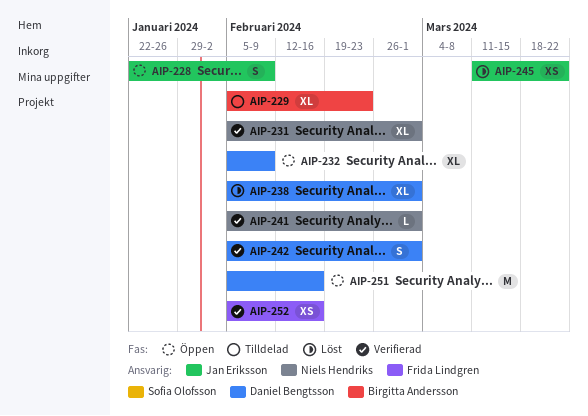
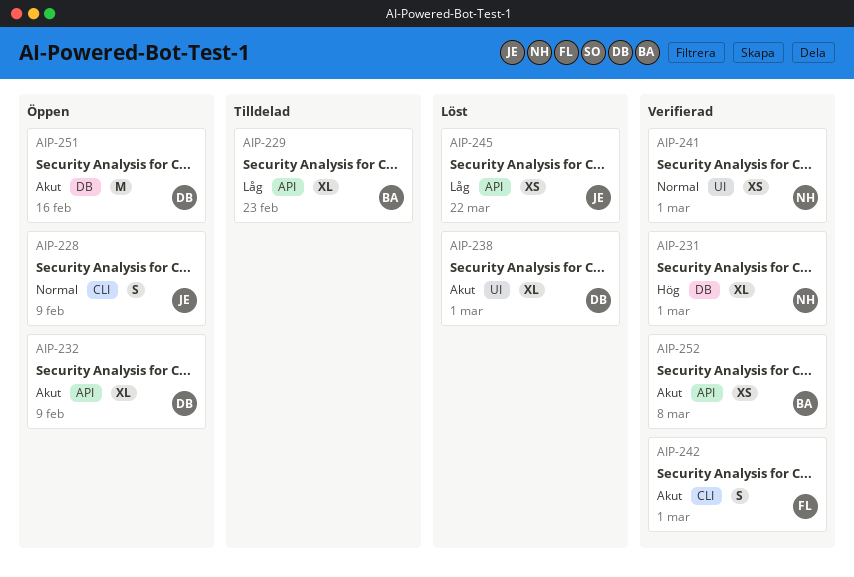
AIP-241, estimate: L -> XS
AIP-242, owner: Daniel Bengtsson -> Frida Lindgren
AIP-252, owner: Frida Lindgren -> Birgitta Andersson
AIP-252, due: Feb 16 -> Mar 8

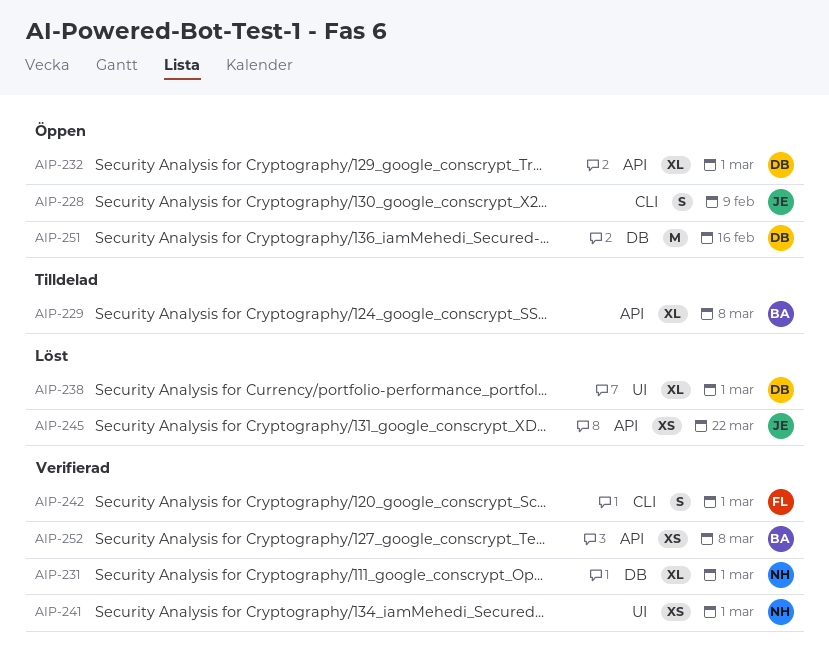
AIP-229, due: Feb 23 -> Mar 8
AIP-232, due: Feb 9 -> Mar 1

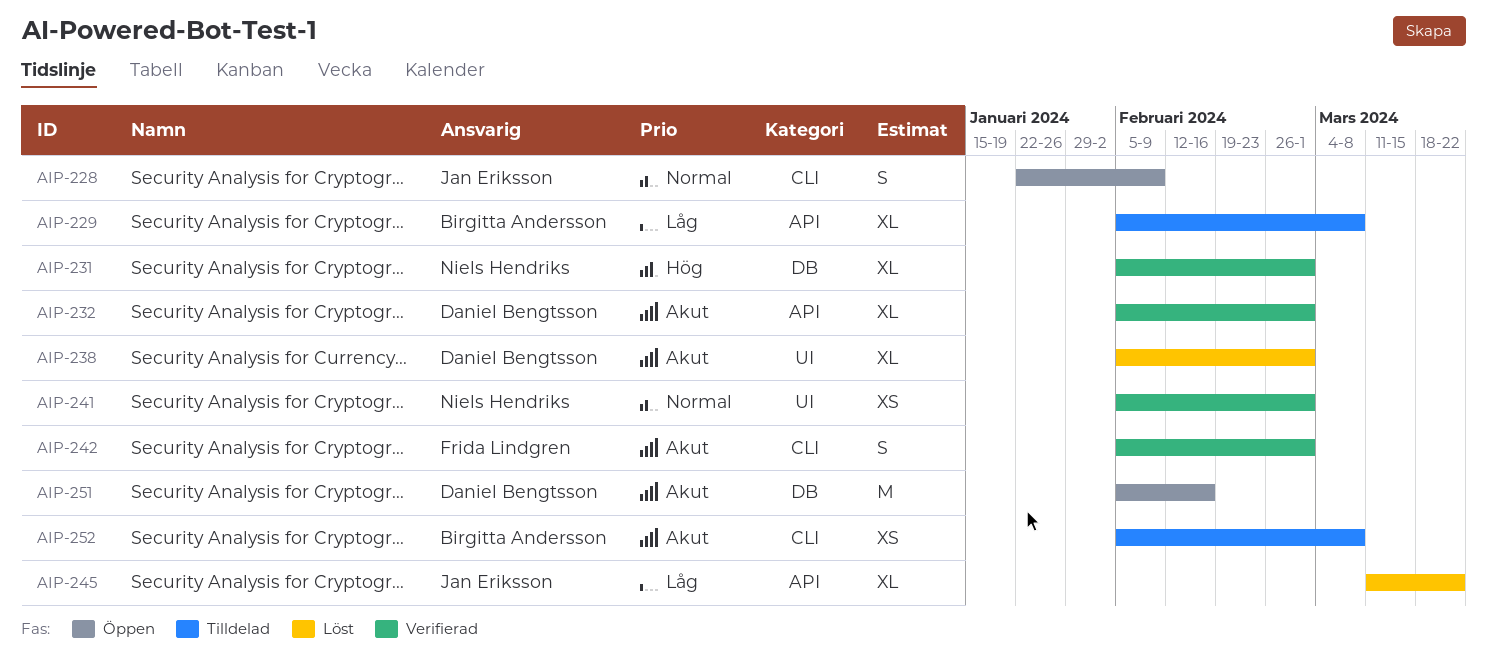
AIP-232, status: Öppen -> Verifierad
AIP-245, estimate: XS -> XL
AIP-252, status: Verifierad -> Tilldelad
AIP-252, label: API -> CLI

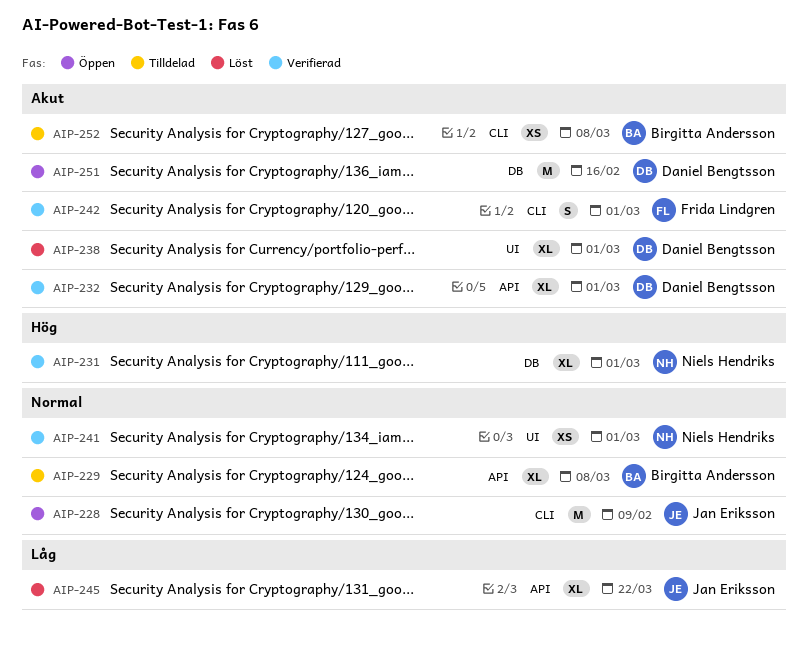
AIP-228, estimate: S -> M
AIP-229, priority: Låg -> Normal

